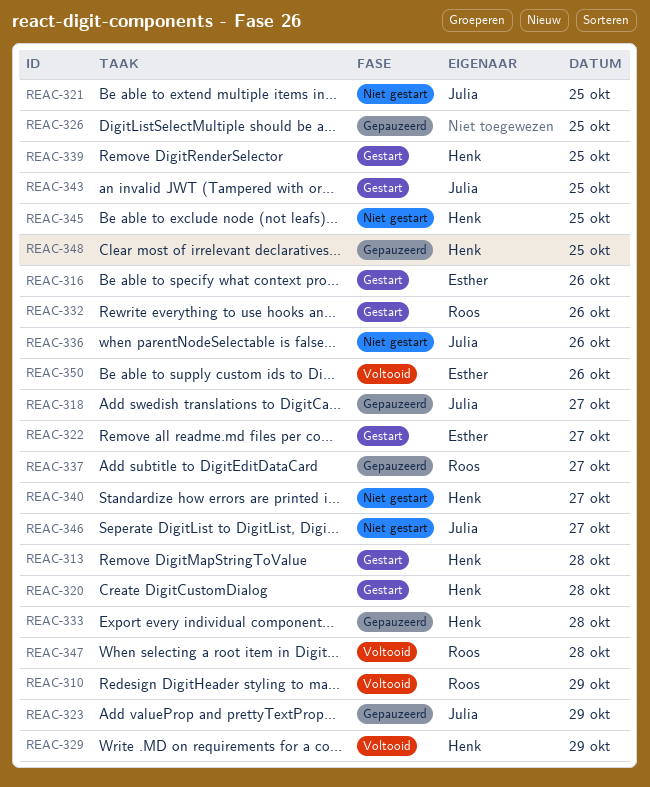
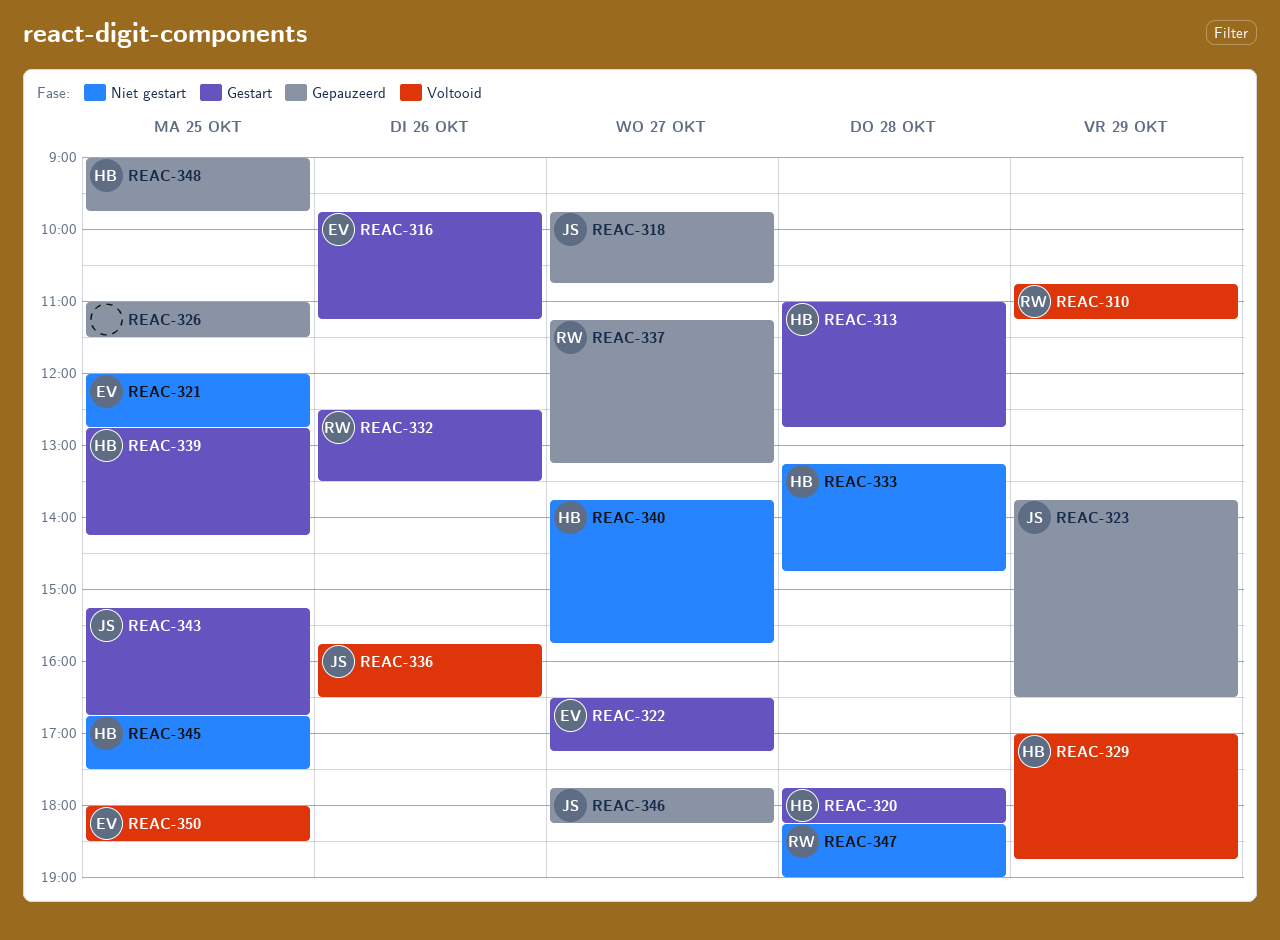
REAC-321, owner: Julia -> Esther
REAC-333, status: Gepauzeerd -> Niet gestart
REAC-336, status: Niet gestart -> Voltooid
REAC-346, status: Niet gestart -> Gepauzeerd
REAC-347, status: Voltooid -> Niet gestart
REAC-350, day: Oct 26 -> Oct 25

